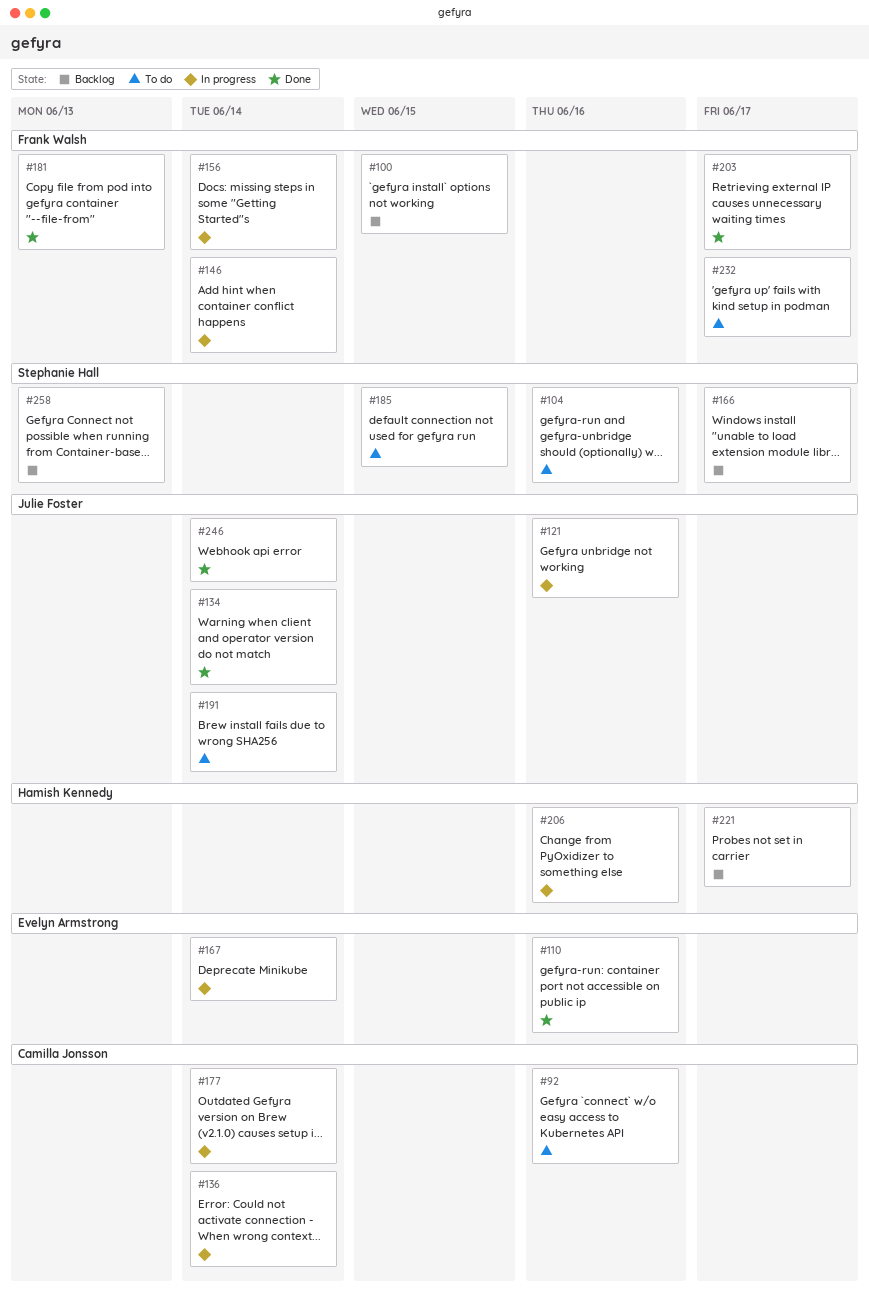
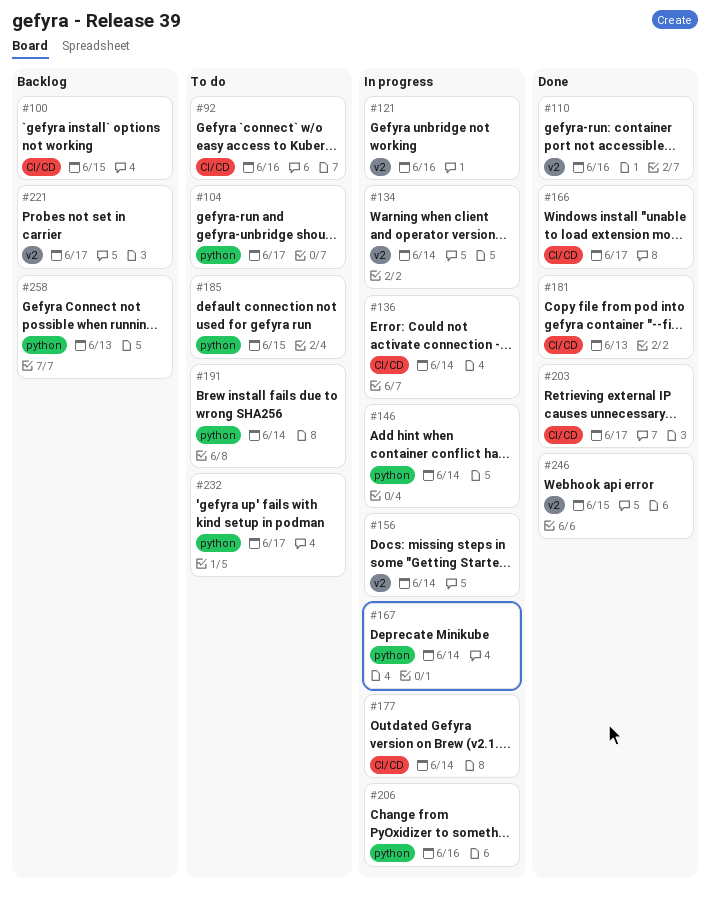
#104, due: Jun 16 -> Jun 17
#134, status: Done -> In progress
#166, status: Backlog -> Done
#246, due: Jun 14 -> Jun 15

